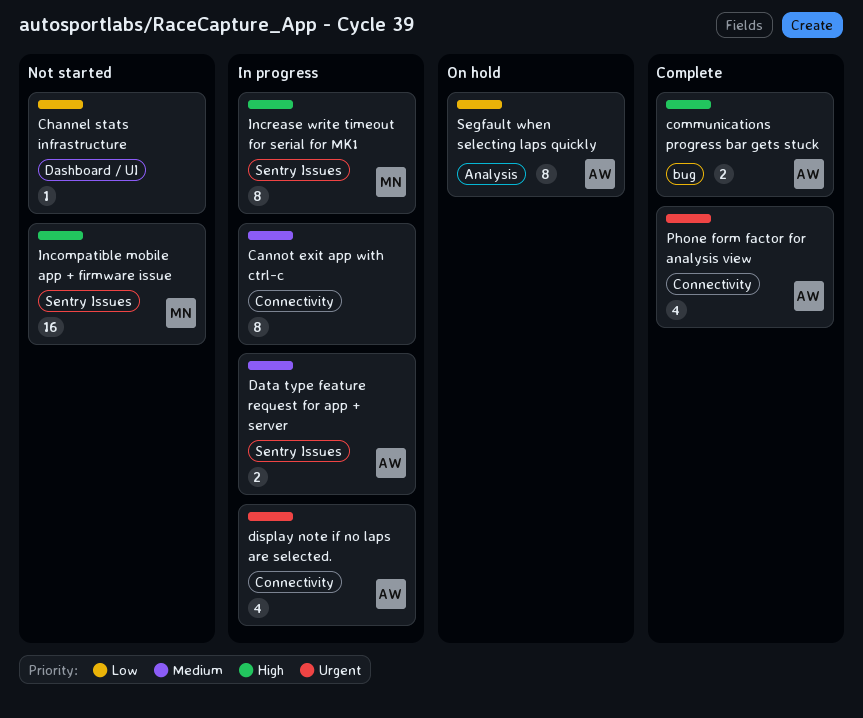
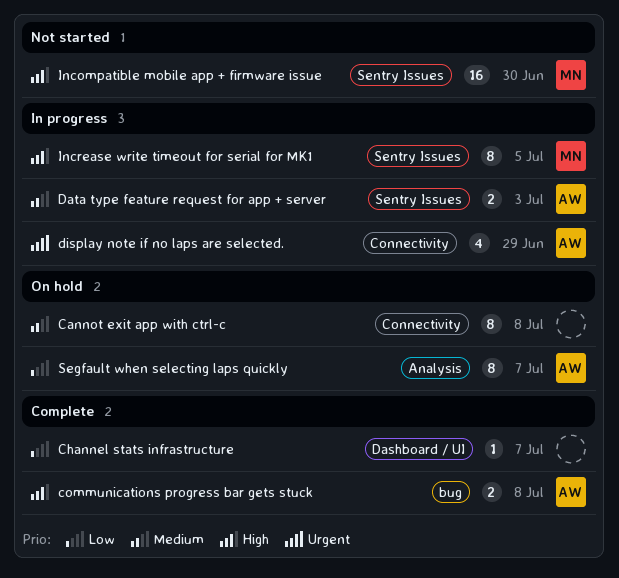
Cannot exit app with ctrl-c, status: In progress -> On hold
Channel stats infrastructure, status: Not started -> Complete
Phone form factor for analysis view: present -> none

